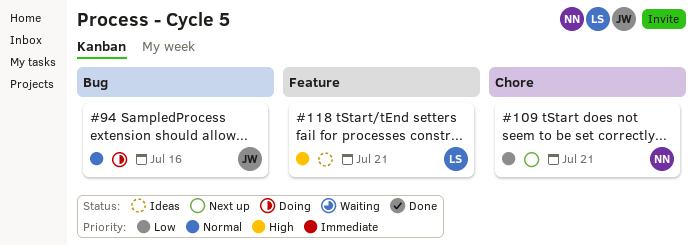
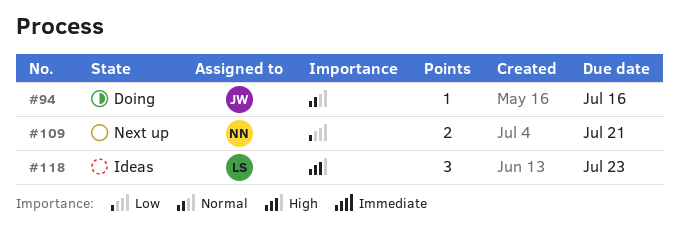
#118, due: Jul 21 -> Jul 23

